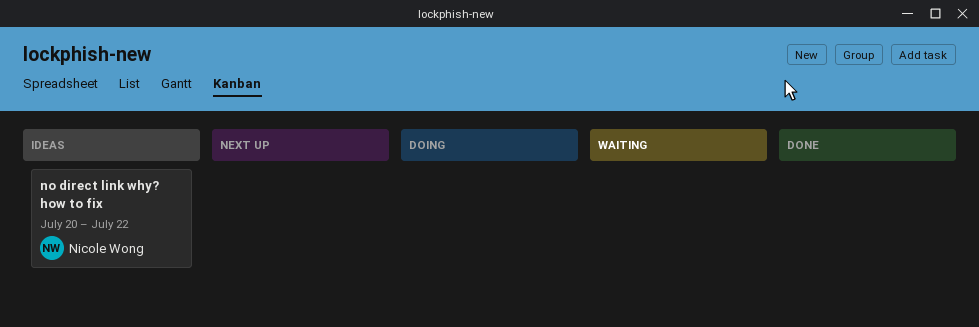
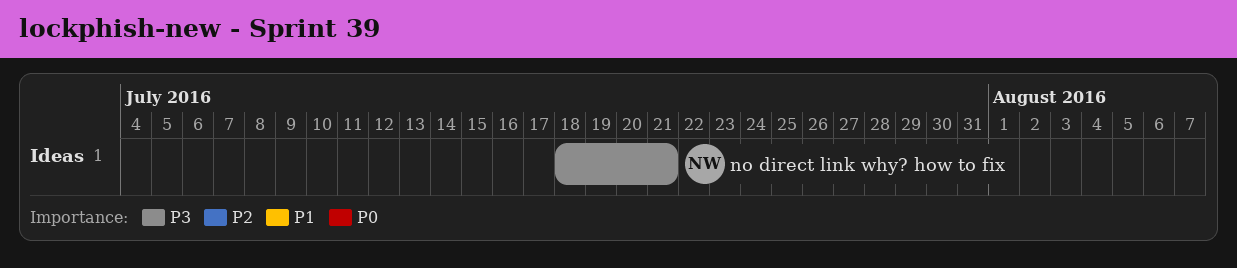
no direct link why? how to fix, start: Jul 20 -> Jul 18
no direct link why? how to fix, due: Jul 22 -> Jul 21

